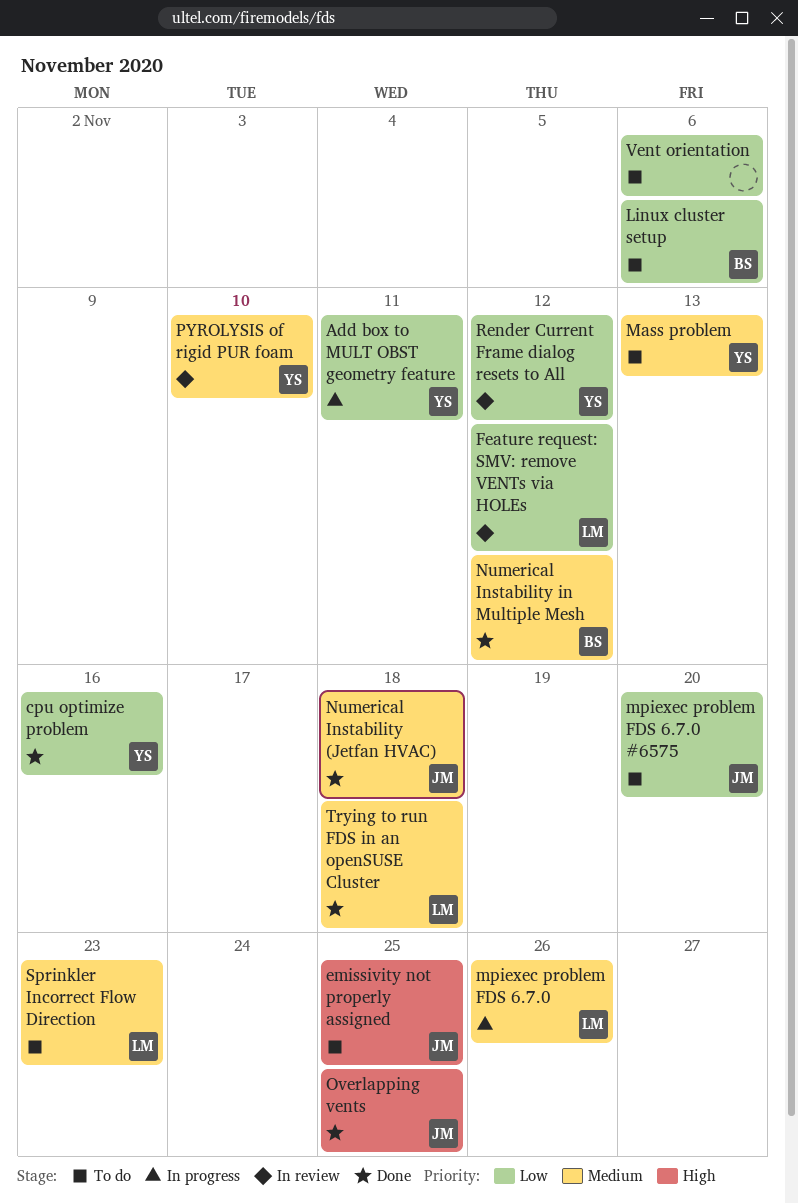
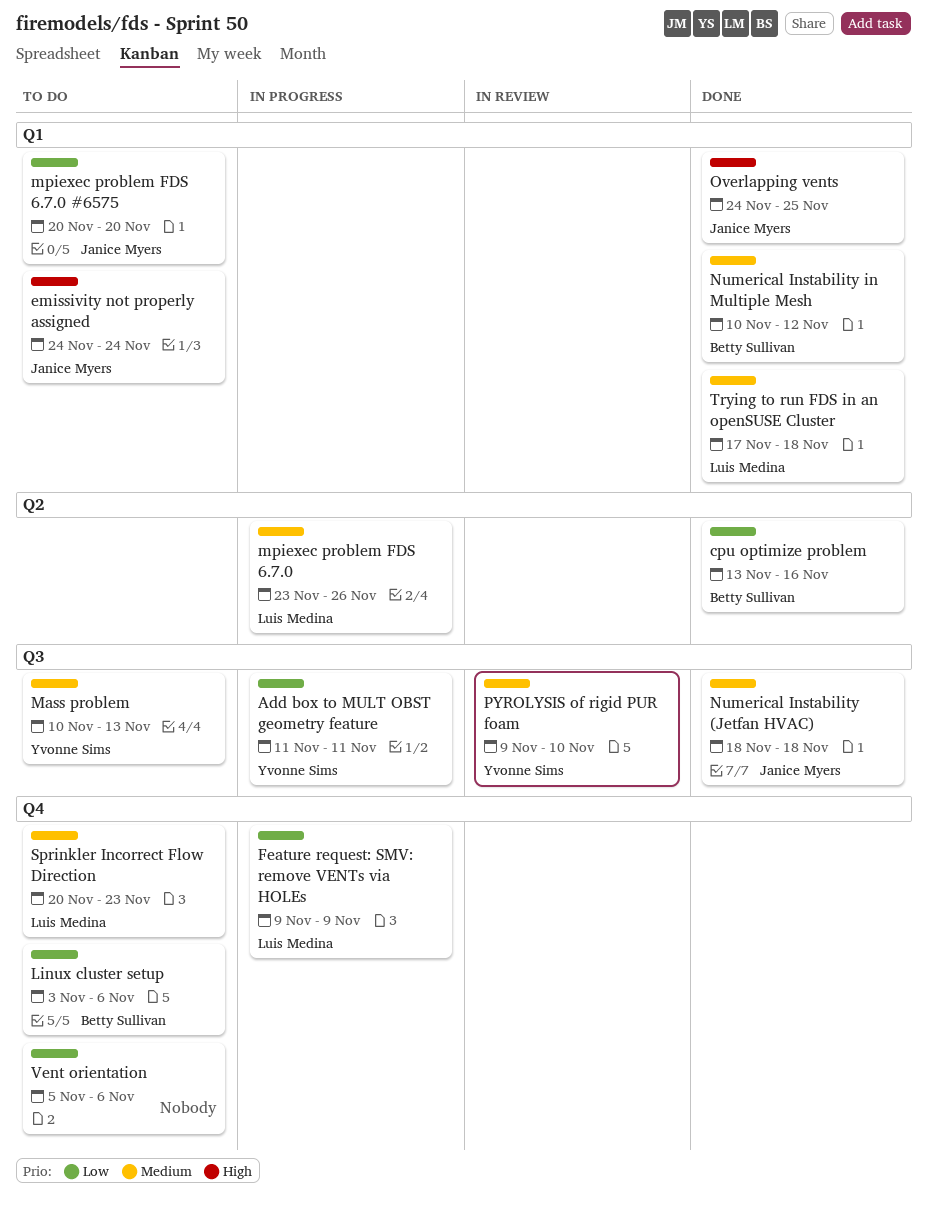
cpu optimize problem, owner: Yvonne Sims -> Betty Sullivan
emissivity not properly assigned, due: Nov 25 -> Nov 24
Feature request: SMV: remove VENTs via HOLEs, status: In review -> In progress
Feature request: SMV: remove VENTs via HOLEs, due: Nov 12 -> Nov 9
Render Current Frame dialog resets to All: present -> none

